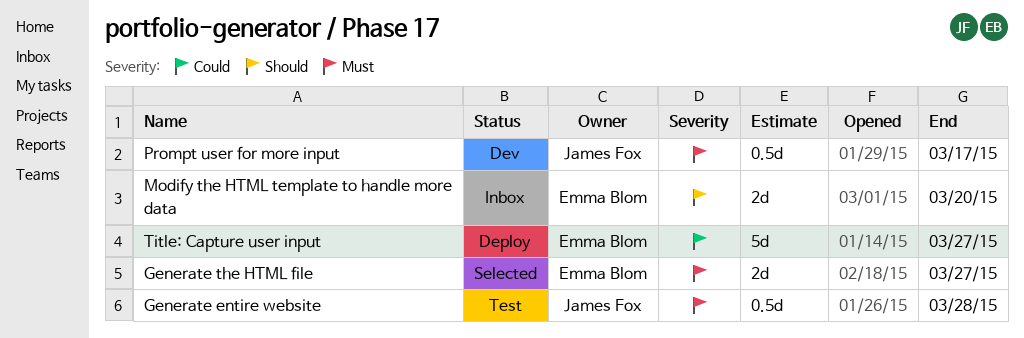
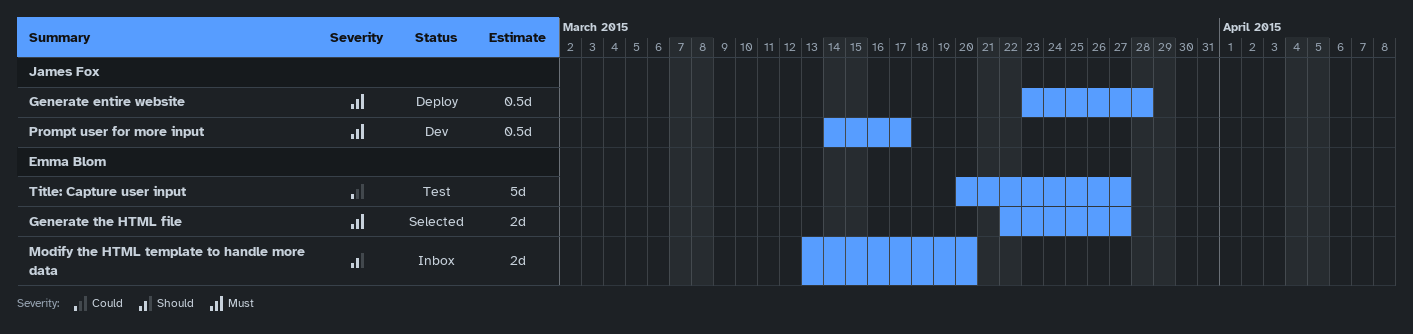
Generate entire website, status: Test -> Deploy
Title: Capture user input, status: Deploy -> Test

